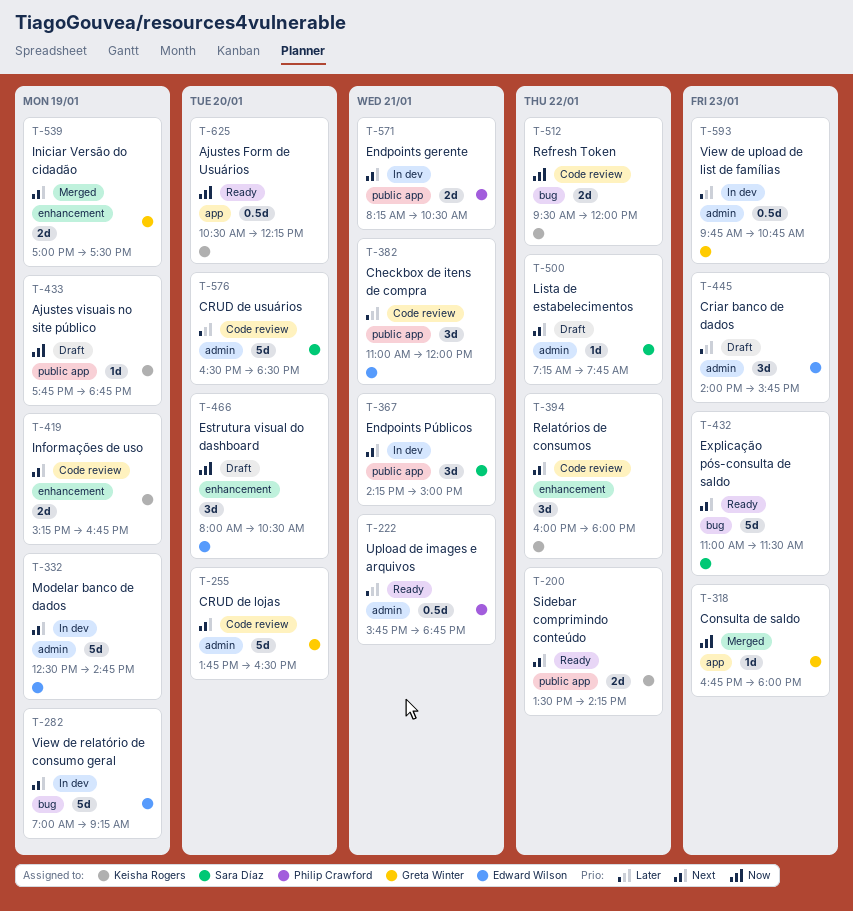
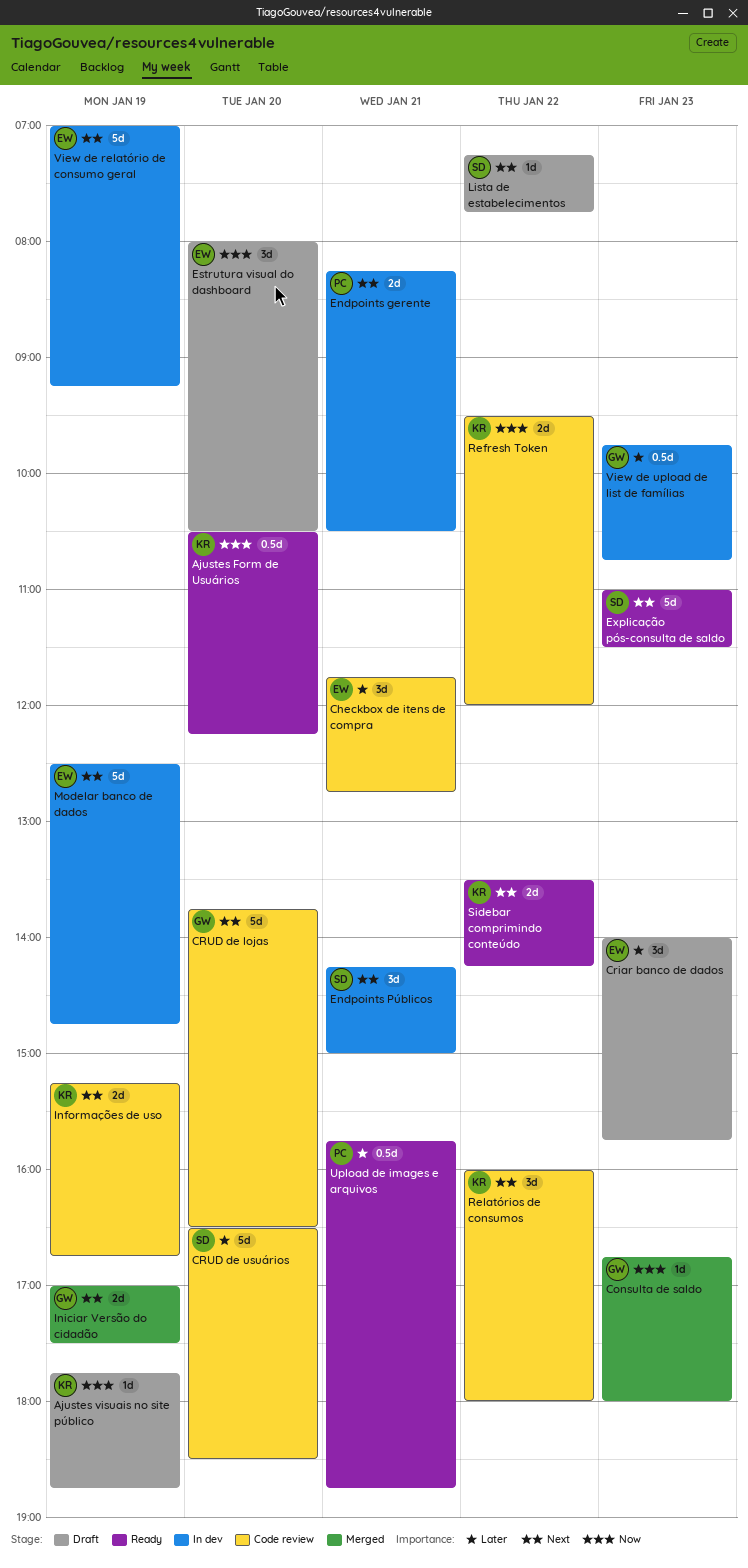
Checkbox de itens de compra, begins: 11:00 -> 11:45
Checkbox de itens de compra, ends: 12:00 -> 12:45

